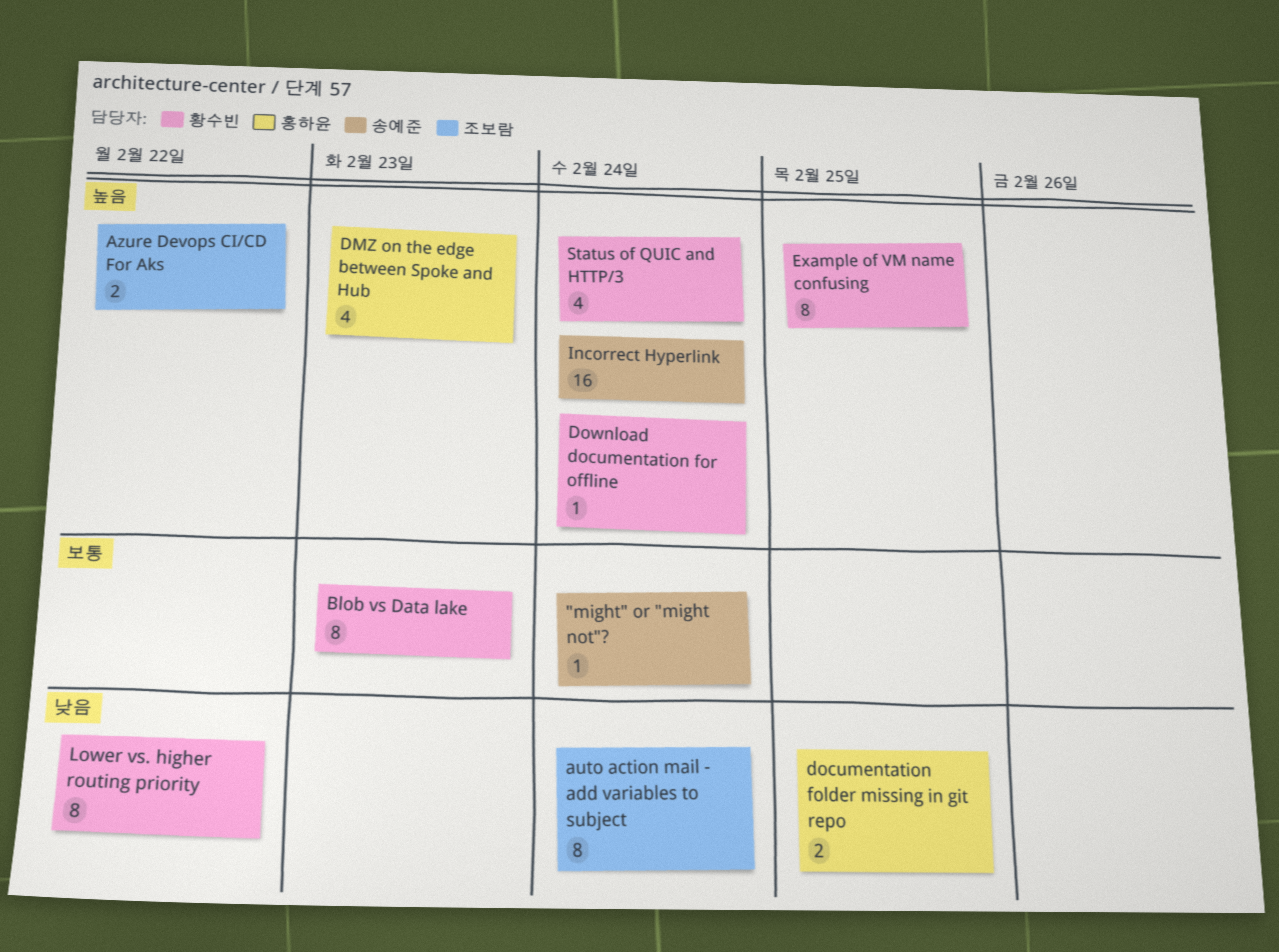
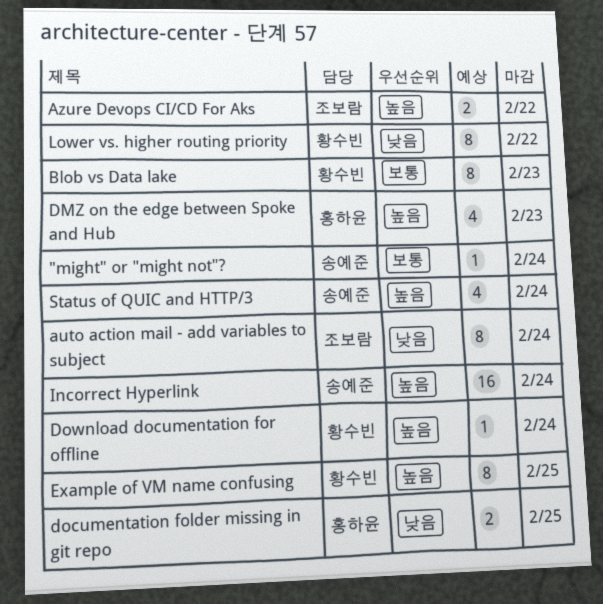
Status of QUIC and HTTP/3, owner: 황수빈 -> 송예준

